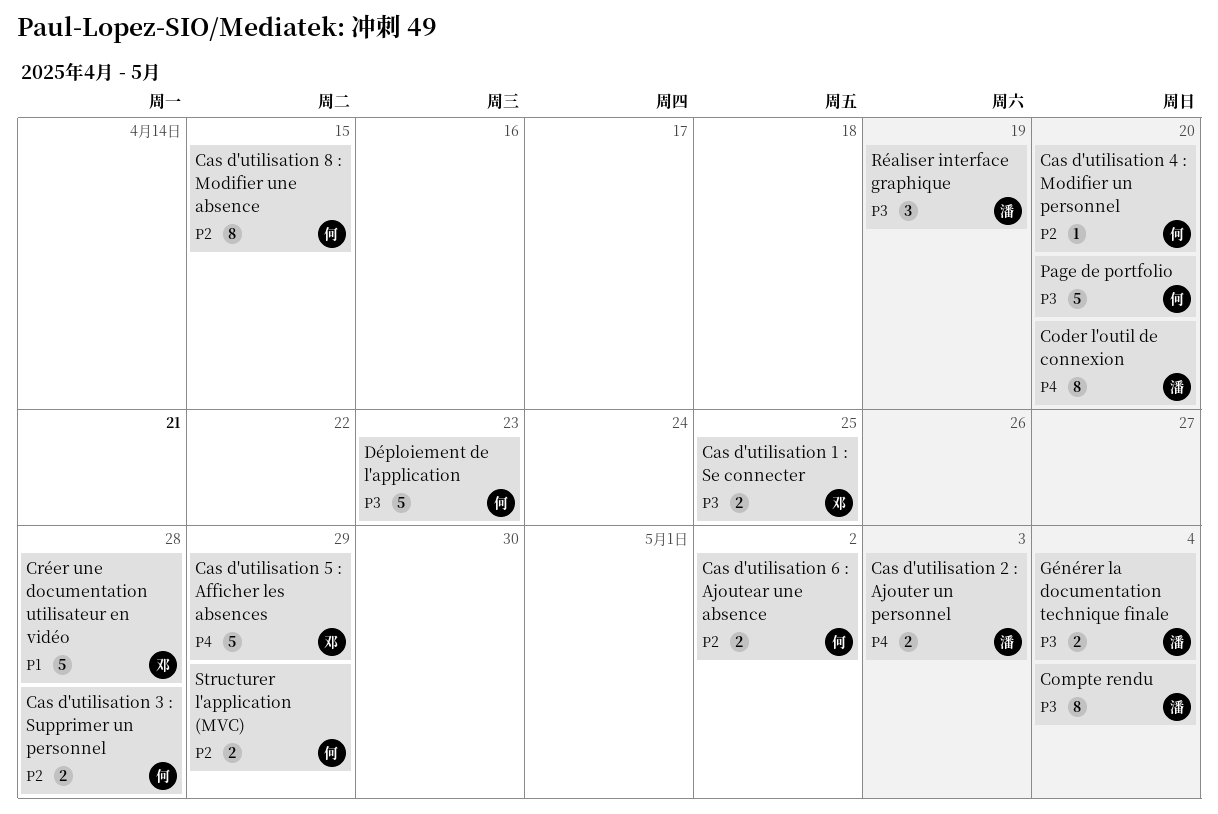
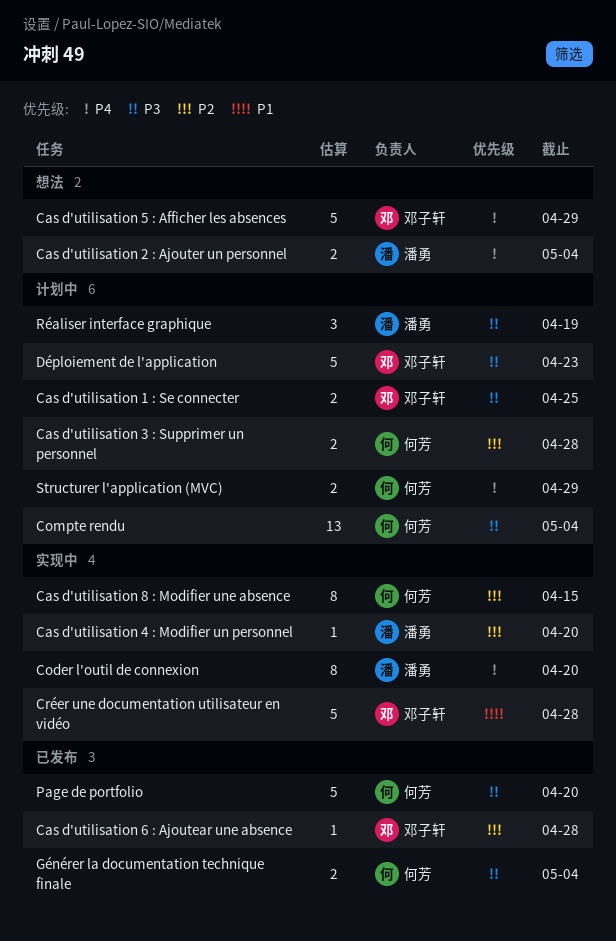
Cas d'utilisation 2 : Ajouter un personnel, due: May 3 -> May 4
Cas d'utilisation 4 : Modifier un personnel, owner: 何芳 -> 潘勇
Cas d'utilisation 6 : Ajoutear une absence, owner: 何芳 -> 邓子轩
Cas d'utilisation 6 : Ajoutear une absence, estimate: 2 -> 1
Cas d'utilisation 6 : Ajoutear une absence, due: May 2 -> Apr 28
Compte rendu, owner: 潘勇 -> 何芳
Compte rendu, estimate: 8 -> 13
Déploiement de l'application, owner: 何芳 -> 邓子轩
Générer la documentation technique finale, owner: 潘勇 -> 何芳
Structurer l'application (MVC), priority: P2 -> P4

